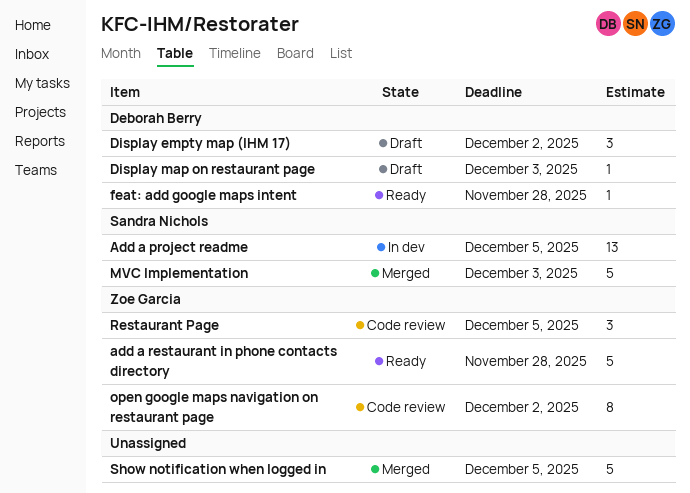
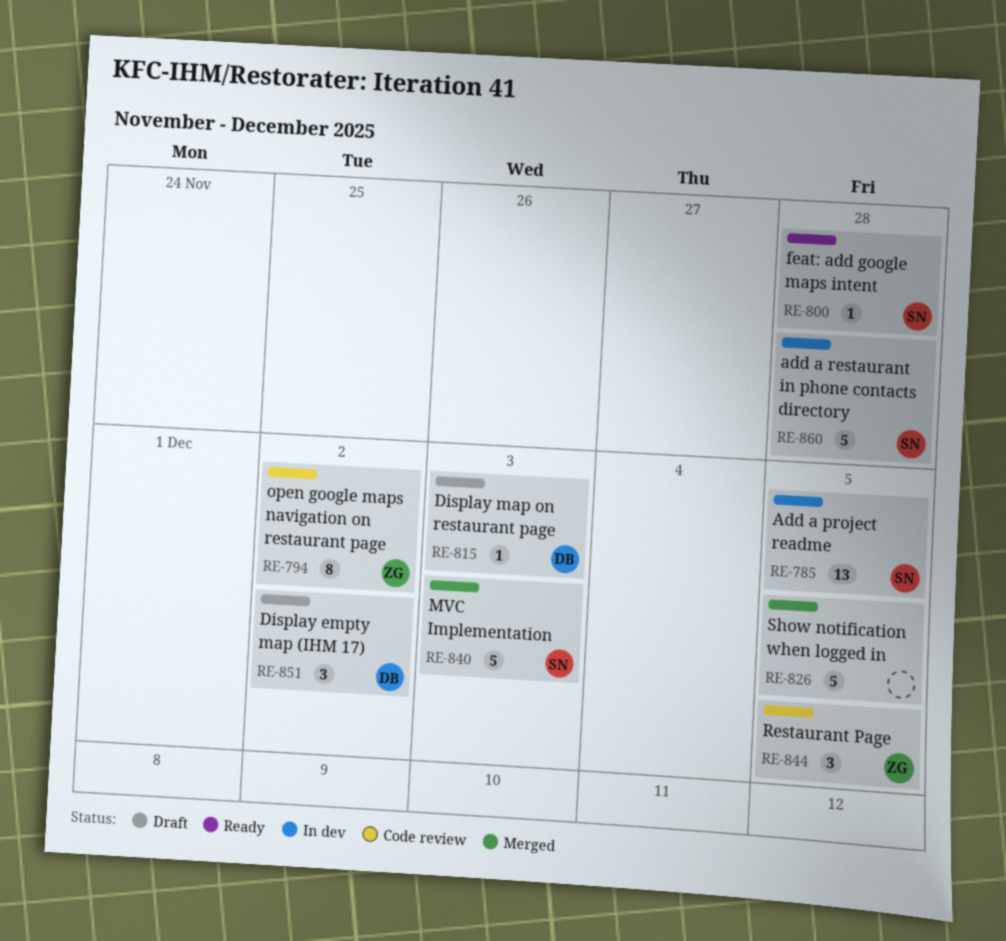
add a restaurant in phone contacts directory, status: Ready -> In dev
add a restaurant in phone contacts directory, owner: Zoe Garcia -> Sandra Nichols
feat: add google maps intent, owner: Deborah Berry -> Sandra Nichols

